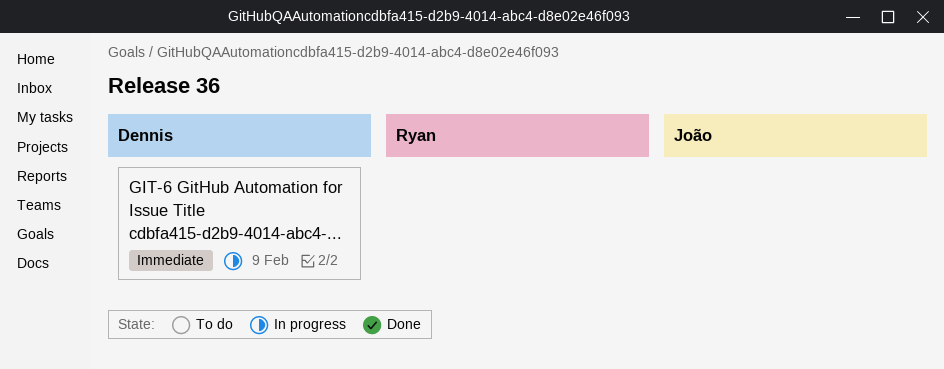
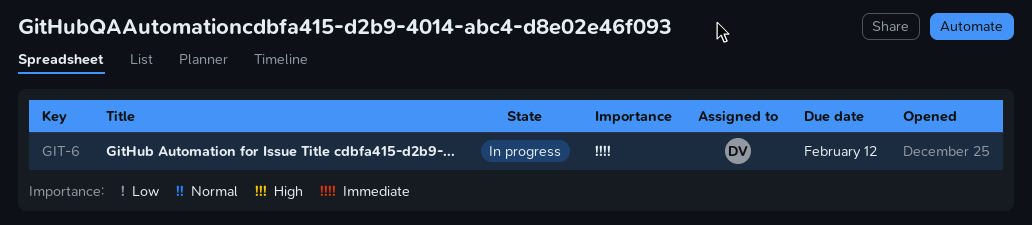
GIT-6, due: Feb 9 -> Feb 12

